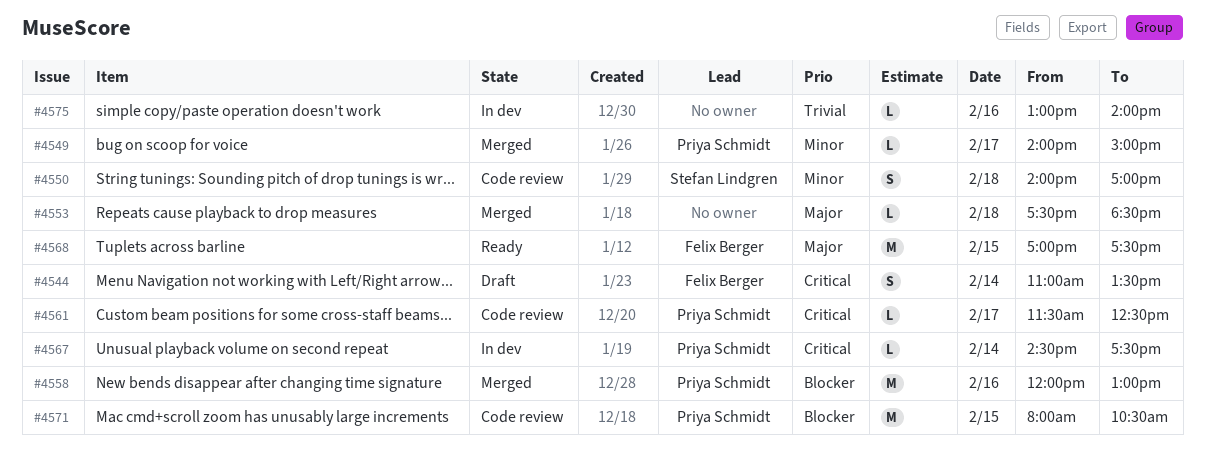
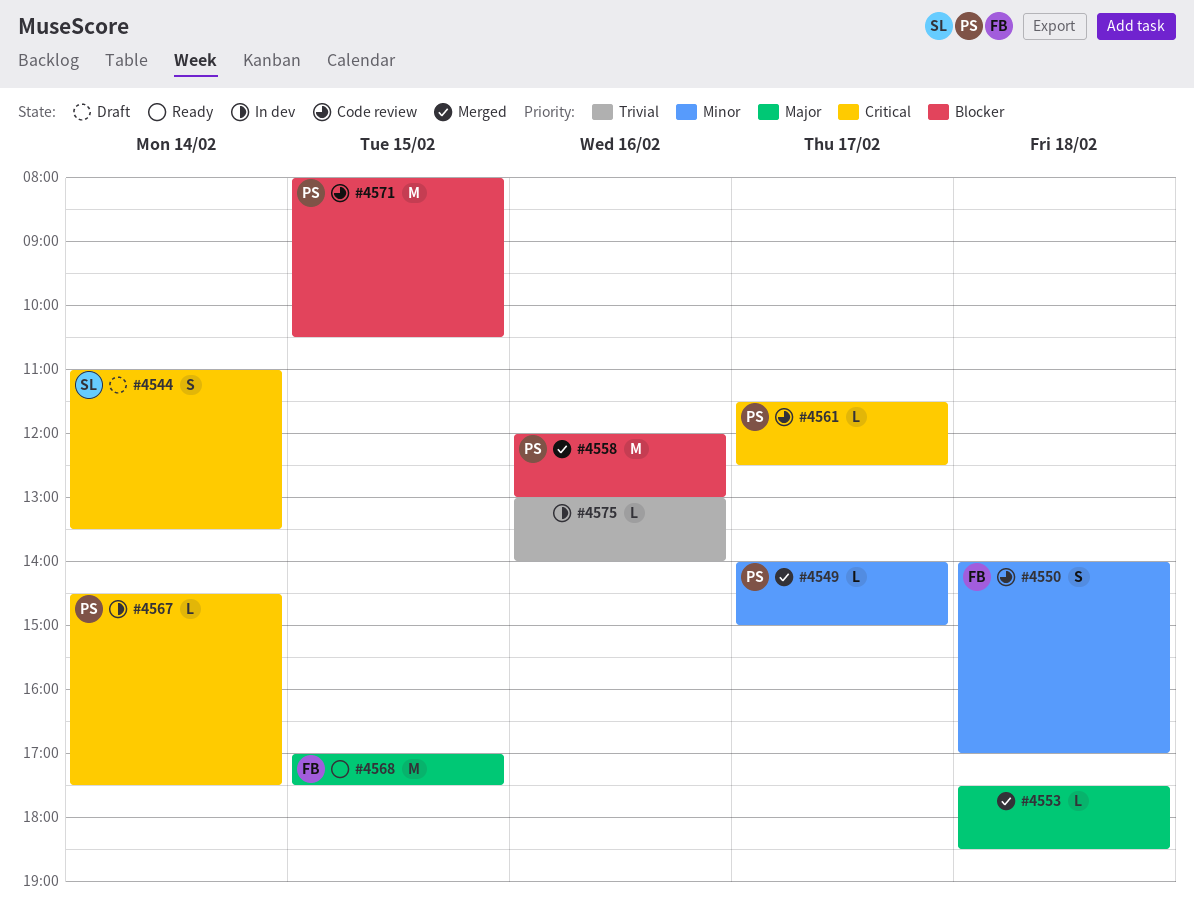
#4544, owner: Felix Berger -> Stefan Lindgren
#4550, owner: Stefan Lindgren -> Felix Berger

